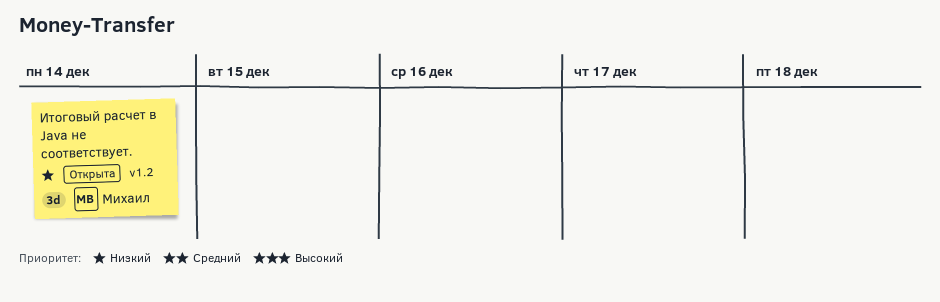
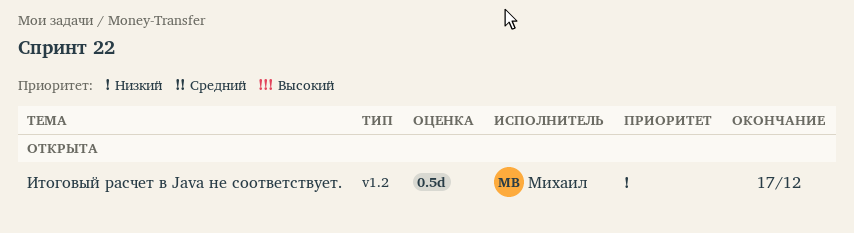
Итоговый расчет в Java не соответствует., estimate: 3d -> 0.5d
Итоговый расчет в Java не соответствует., due: Dec 14 -> Dec 17

